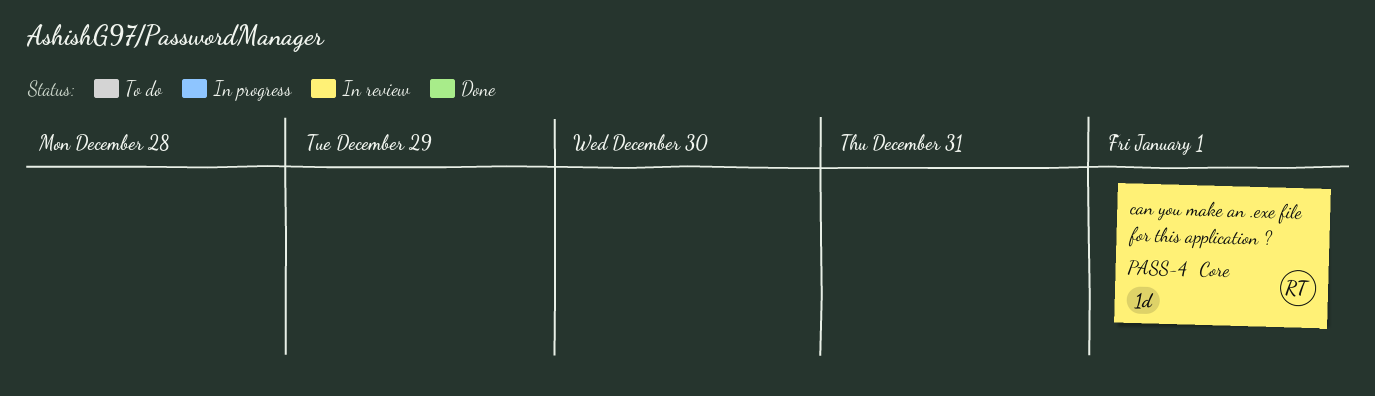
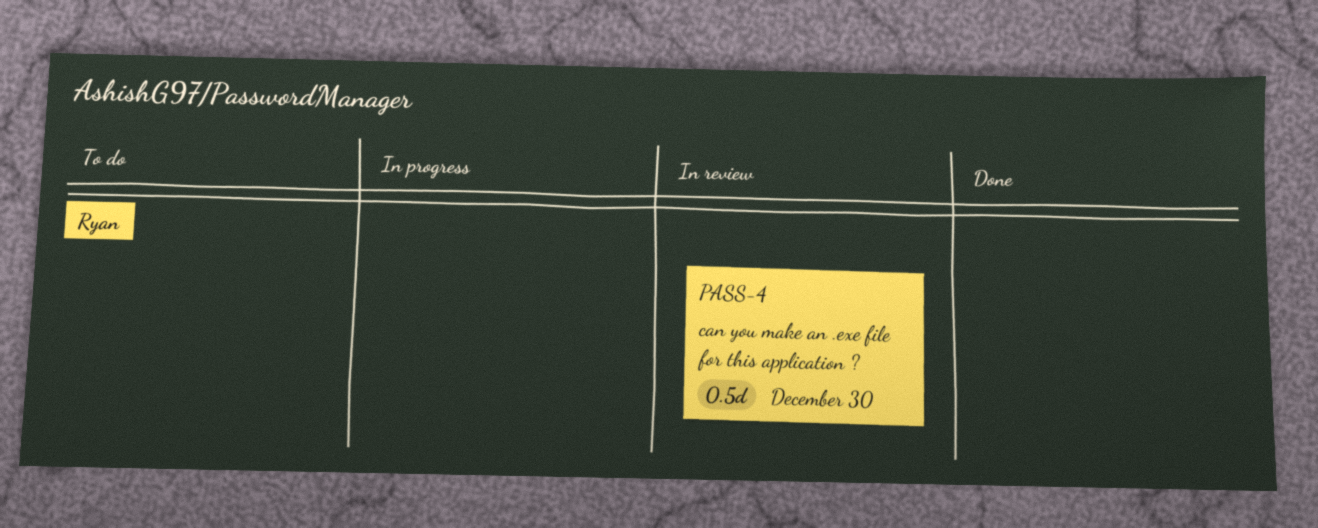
PASS-4, estimate: 1d -> 0.5d
PASS-4, due: Jan 1 -> Dec 30

